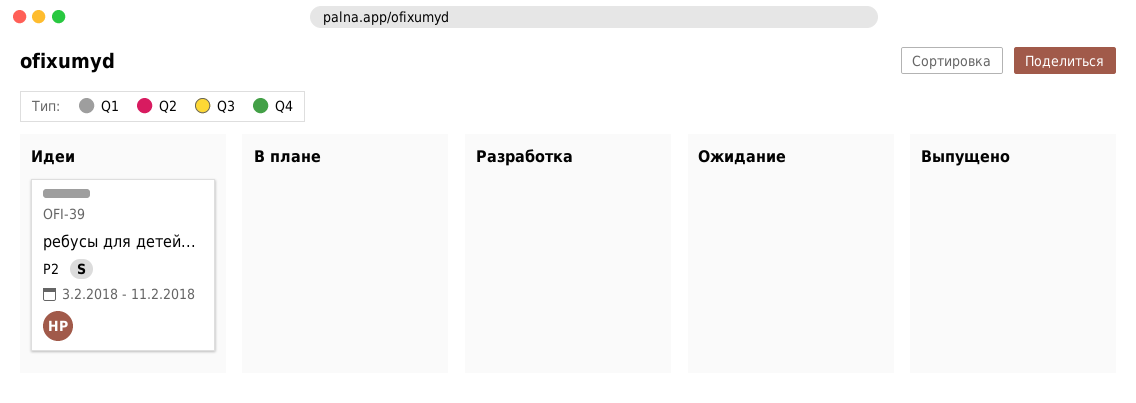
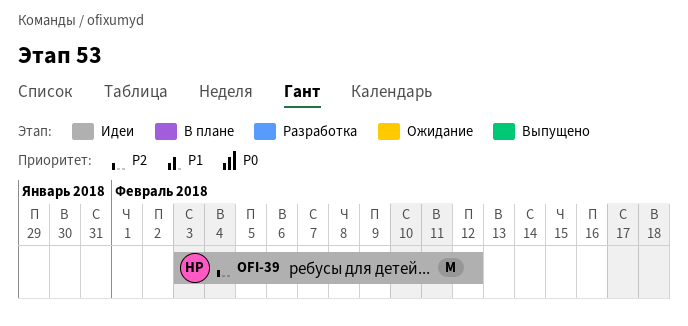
OFI-39, estimate: S -> M
OFI-39, due: Feb 11 -> Feb 12

